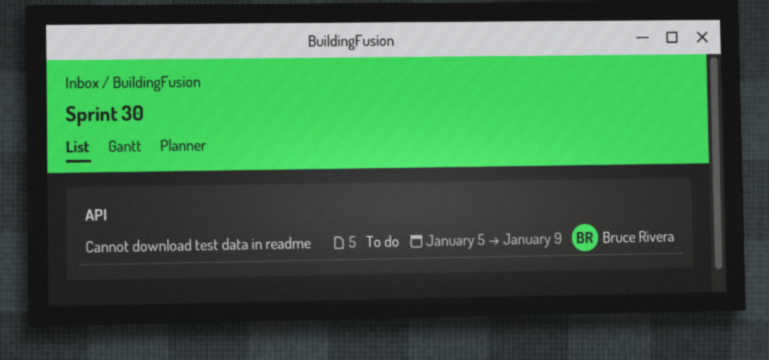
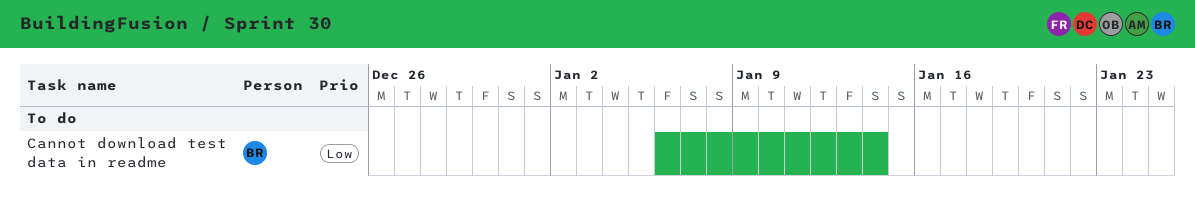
Cannot download test data in readme, start: Jan 5 -> Jan 6
Cannot download test data in readme, due: Jan 9 -> Jan 14

